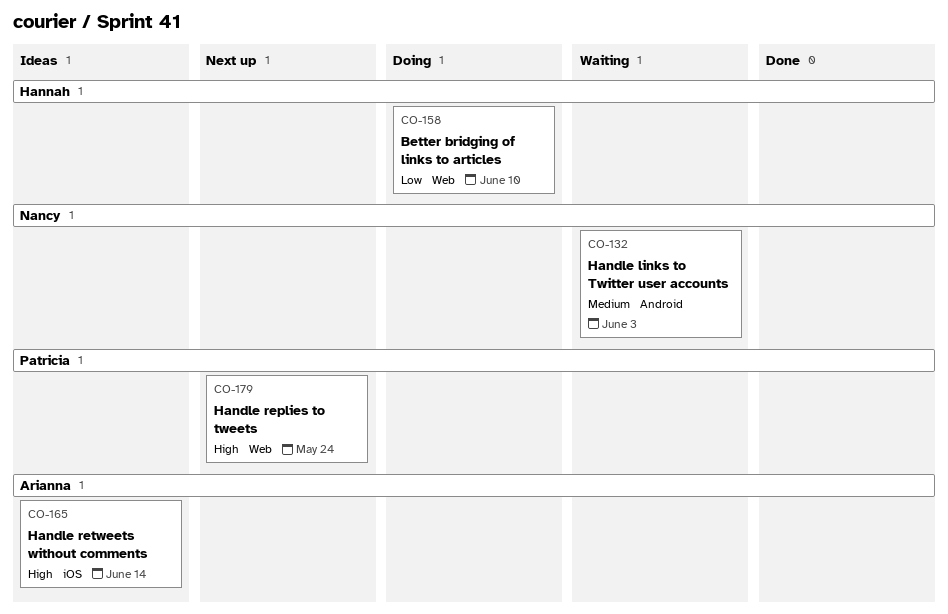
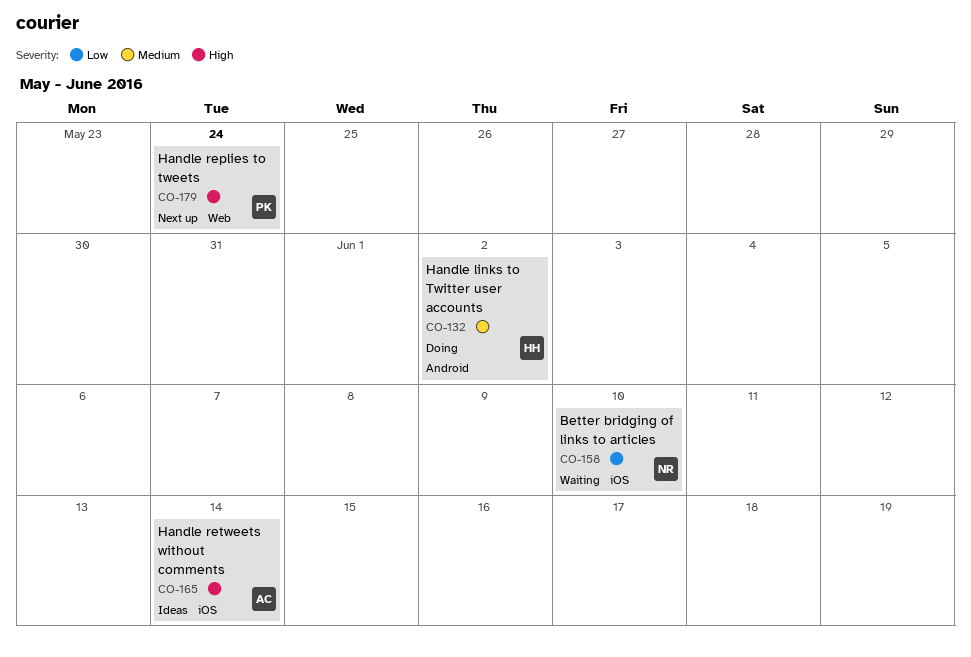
CO-132, status: Waiting -> Doing
CO-132, owner: Nancy -> Hannah
CO-132, due: Jun 3 -> Jun 2
CO-158, status: Doing -> Waiting
CO-158, owner: Hannah -> Nancy
CO-158, label: Web -> iOS

